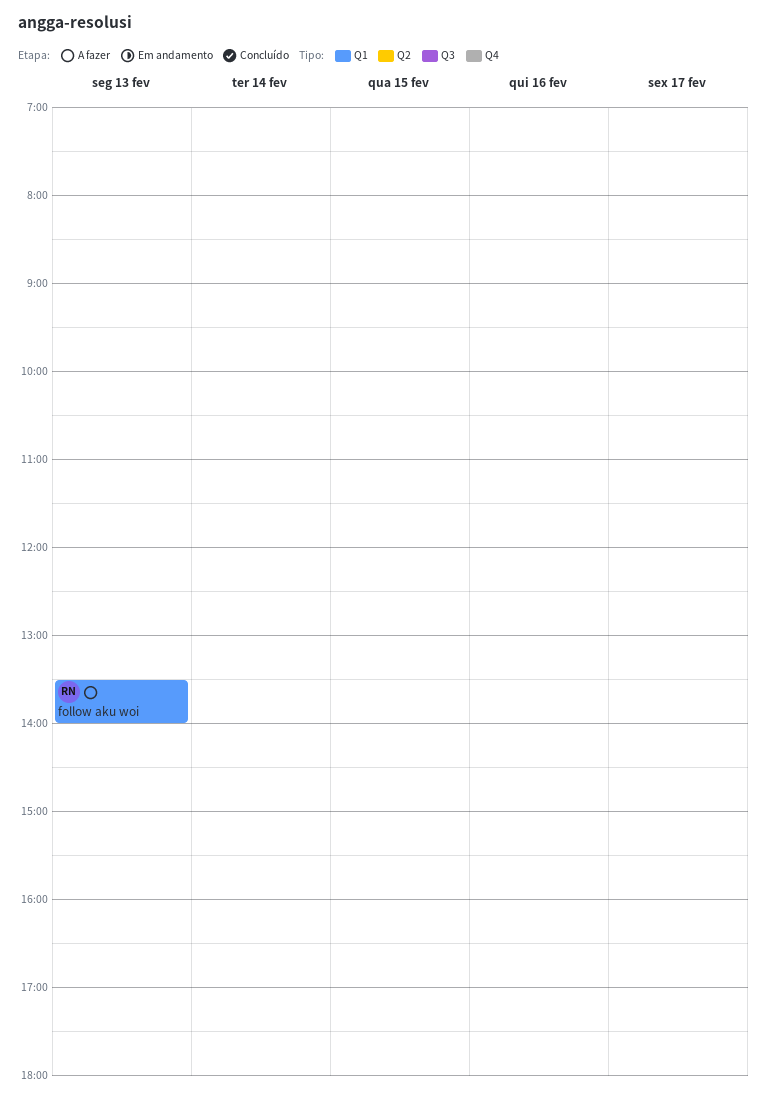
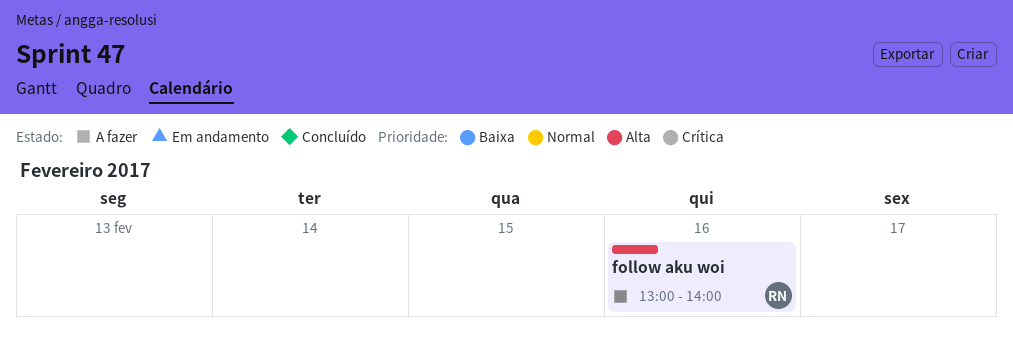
follow aku woi, day: Feb 13 -> Feb 16
follow aku woi, begins: 13:30 -> 13:00

